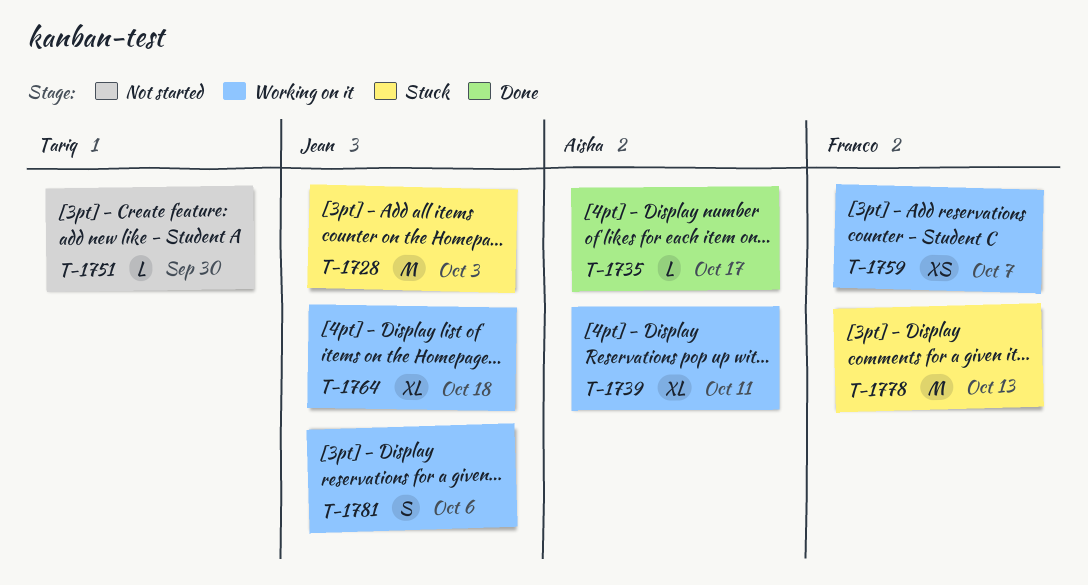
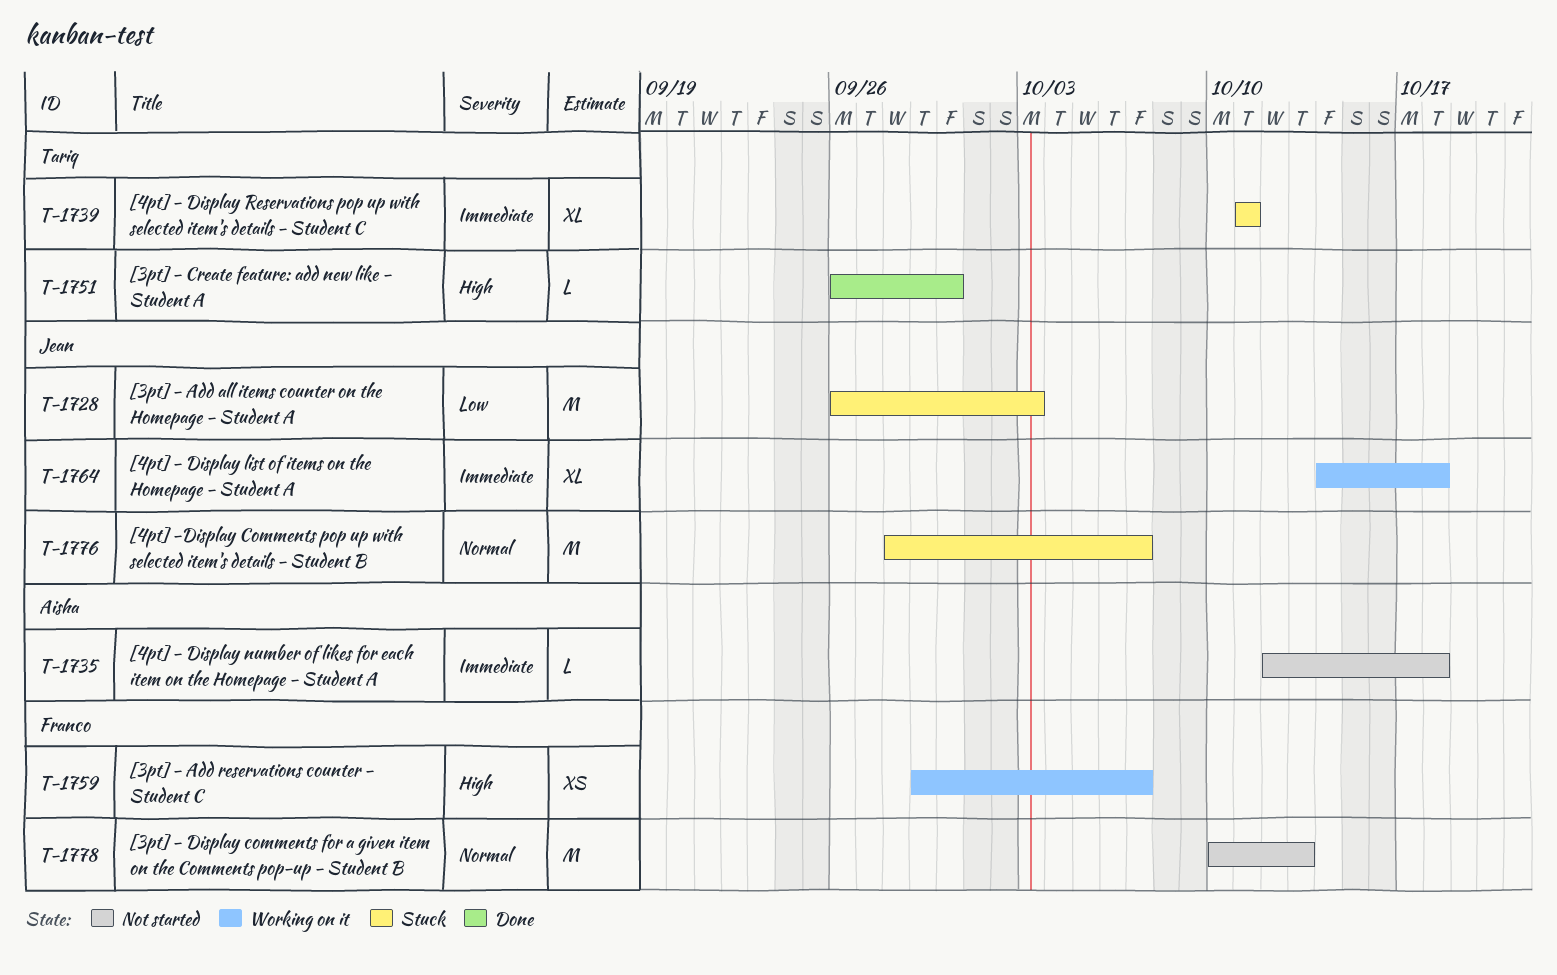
T-1735, status: Done -> Not started
T-1735, due: Oct 17 -> Oct 18
T-1739, status: Working on it -> Stuck
T-1739, owner: Aisha -> Tariq
T-1751, status: Not started -> Done
T-1776: none -> present
T-1778, status: Stuck -> Not started
T-1781: present -> none

